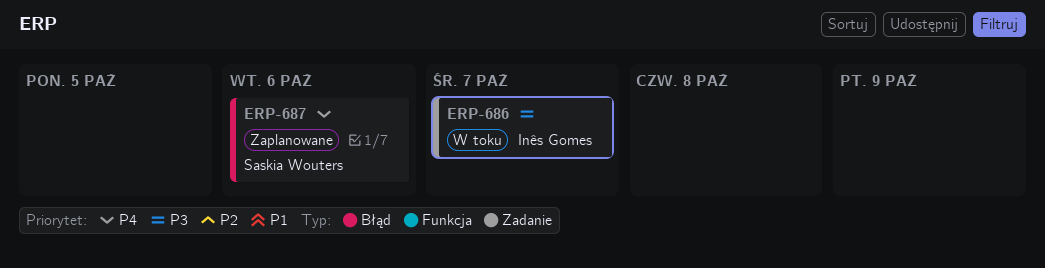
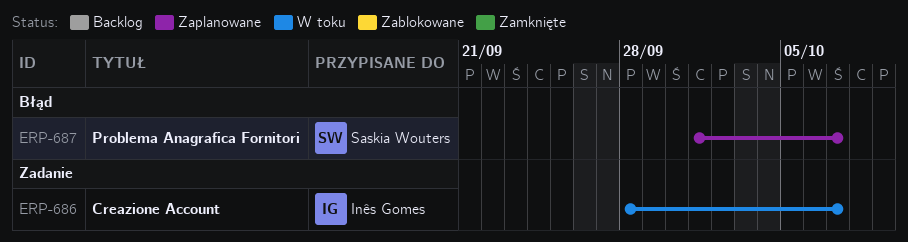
ERP-687, due: Oct 6 -> Oct 7

